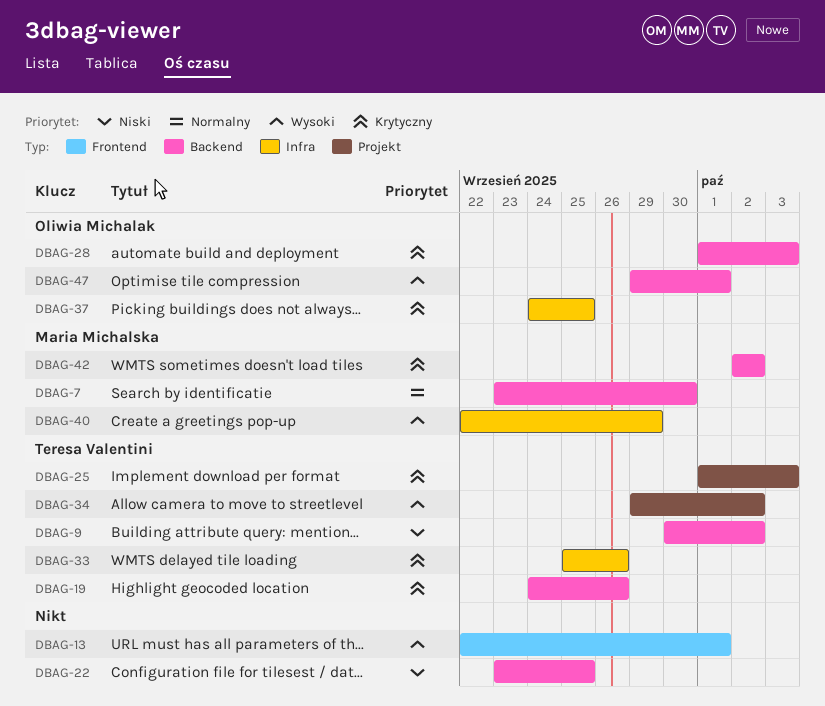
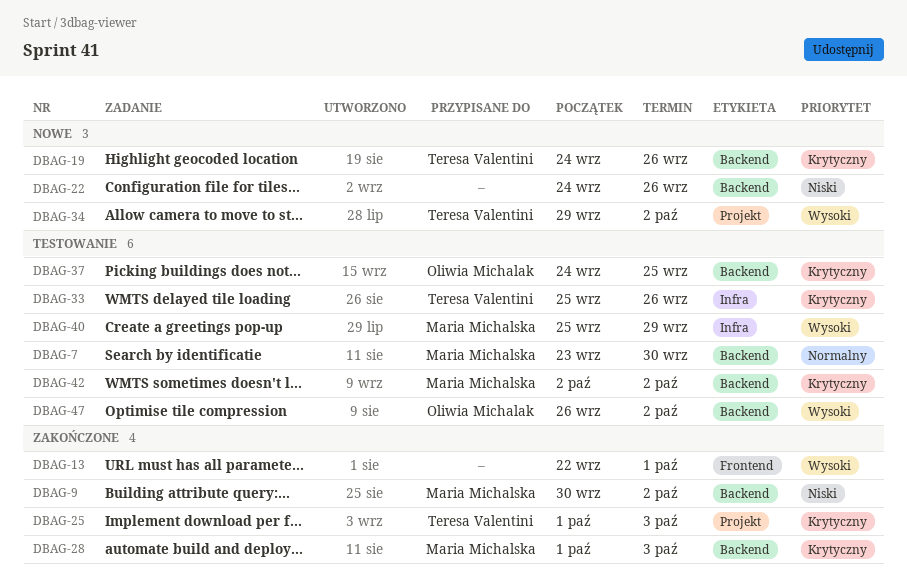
DBAG-9, owner: Teresa Valentini -> Maria Michalska
DBAG-22, start: Sep 23 -> Sep 24
DBAG-22, due: Sep 25 -> Sep 26
DBAG-28, owner: Oliwia Michalak -> Maria Michalska
DBAG-37, label: Infra -> Backend
DBAG-40, start: Sep 22 -> Sep 25
DBAG-47, start: Sep 29 -> Sep 26
DBAG-47, due: Oct 1 -> Oct 2

